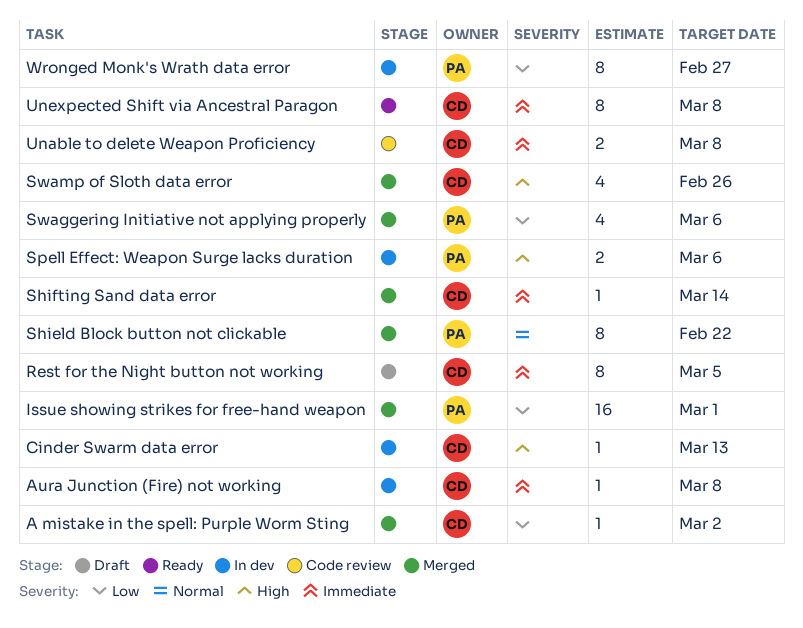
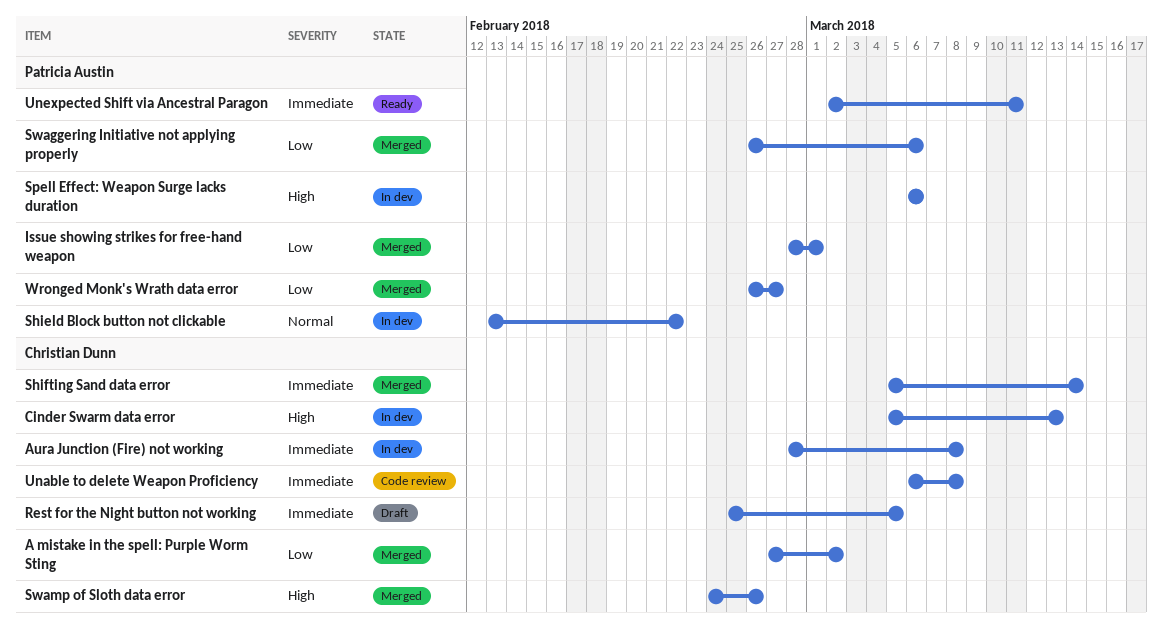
Shield Block button not clickable, status: Merged -> In dev
Unexpected Shift via Ancestral Paragon, owner: Christian Dunn -> Patricia Austin
Unexpected Shift via Ancestral Paragon, due: Mar 8 -> Mar 11
Wronged Monk's Wrath data error, status: In dev -> Merged

